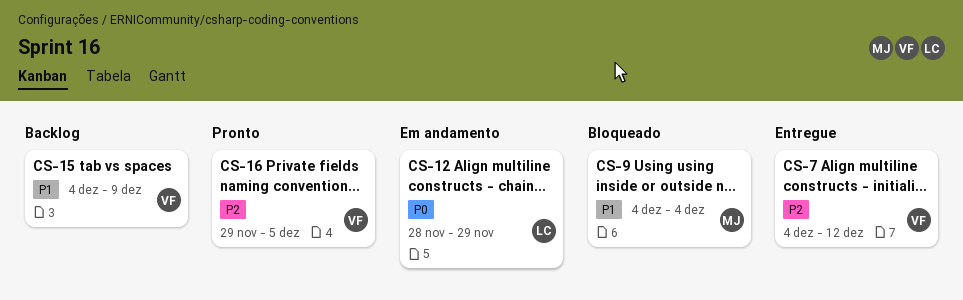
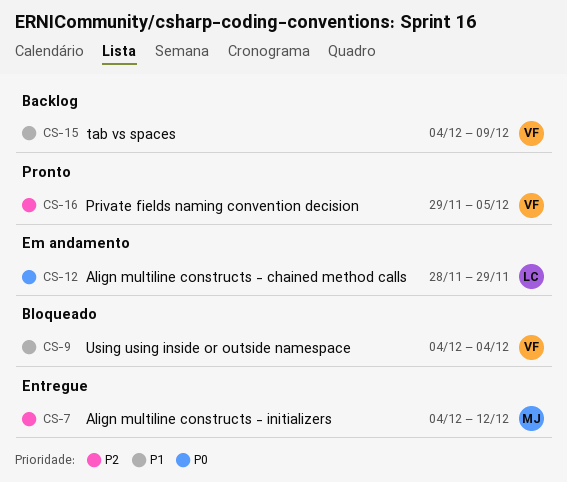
CS-7, owner: VF -> MJ
CS-9, owner: MJ -> VF

